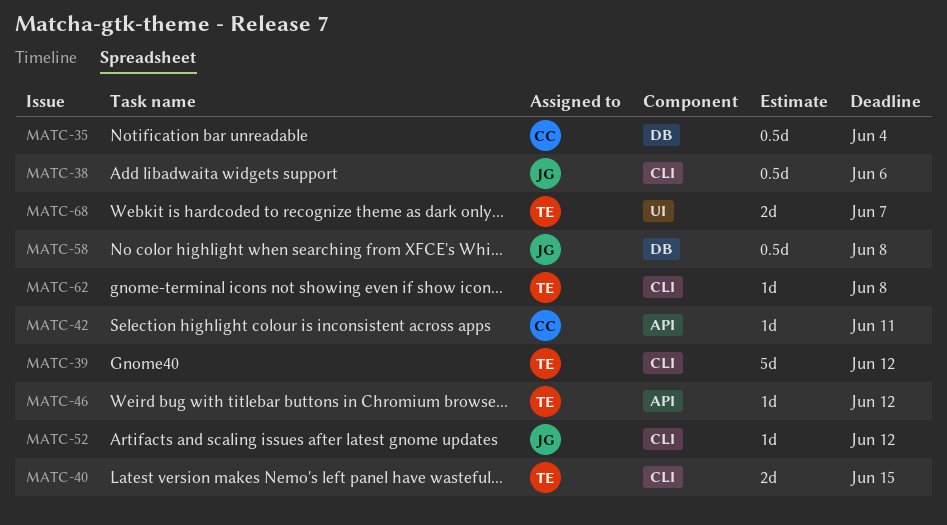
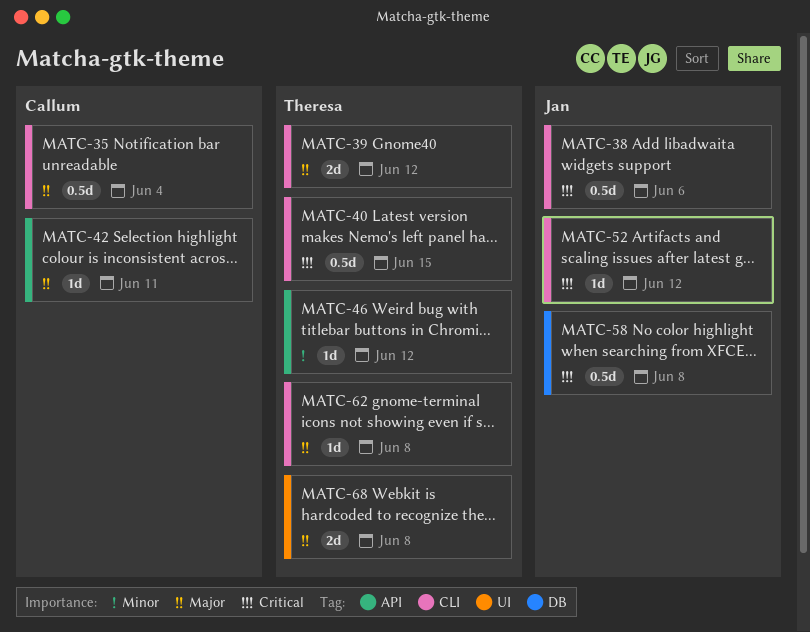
MATC-35, label: DB -> CLI
MATC-39, estimate: 5d -> 2d
MATC-40, estimate: 2d -> 0.5d
MATC-68, due: Jun 7 -> Jun 8

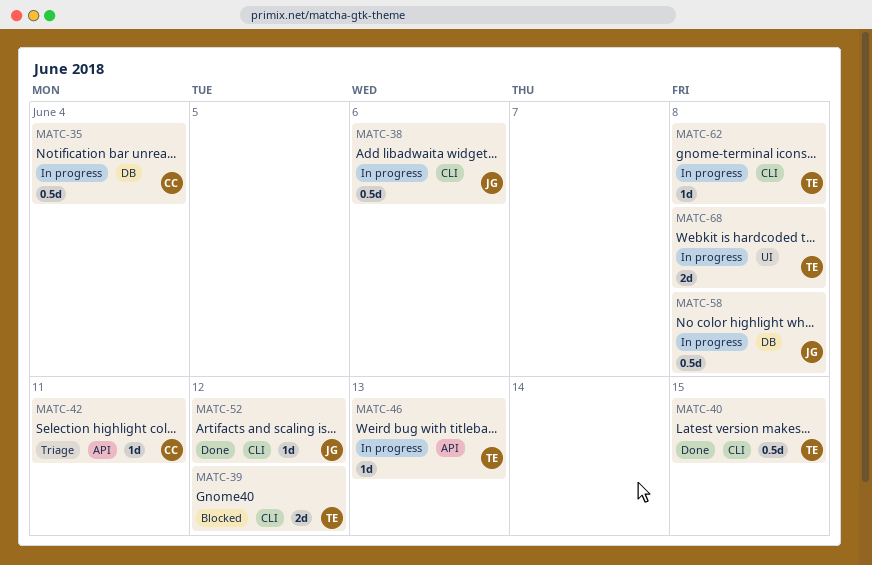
MATC-35, label: CLI -> DB
MATC-46, due: Jun 12 -> Jun 13

